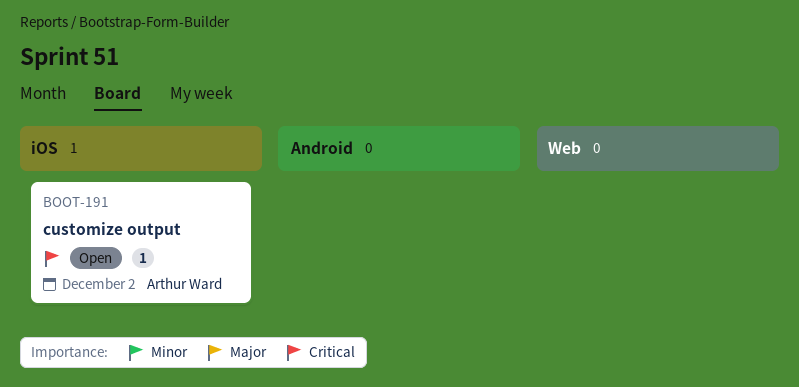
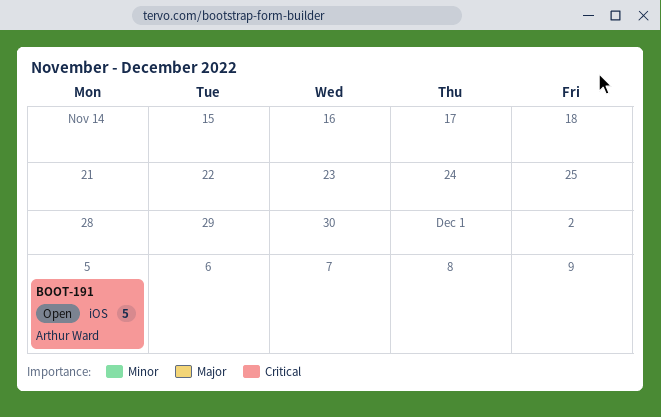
BOOT-191, estimate: 1 -> 5
BOOT-191, due: Dec 2 -> Dec 5

